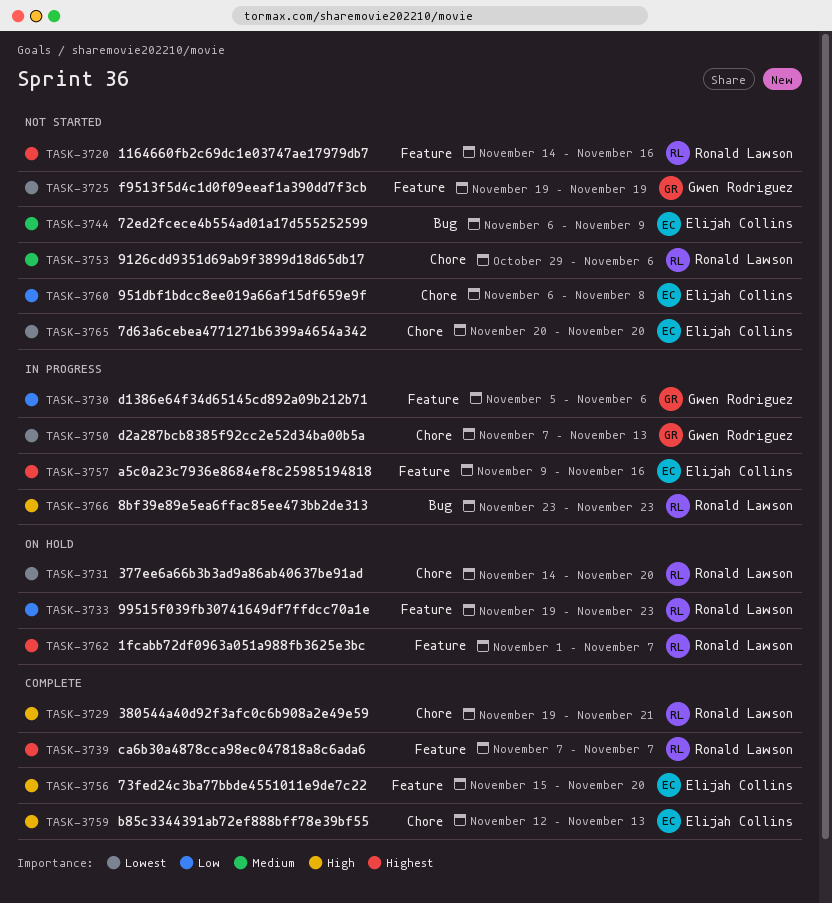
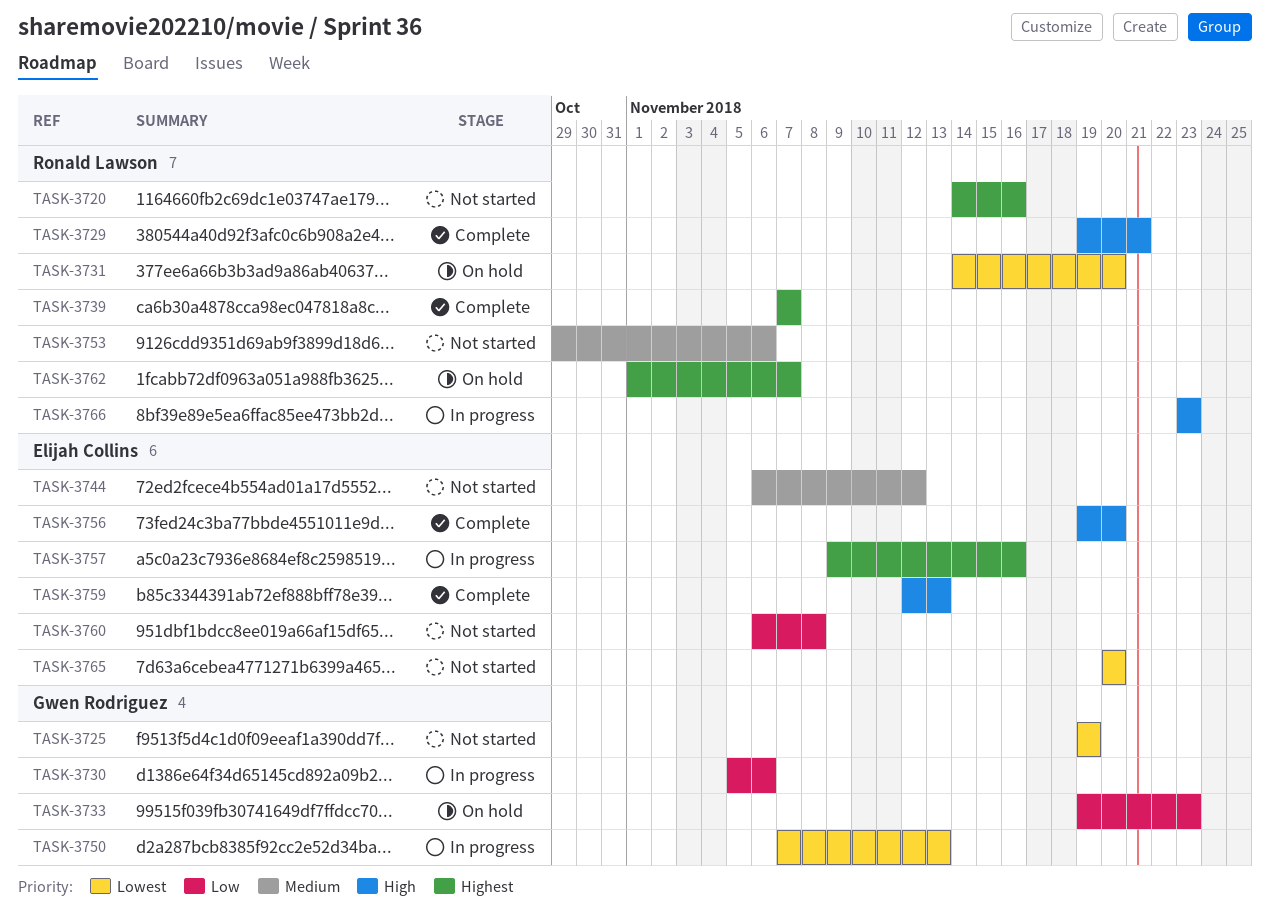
TASK-3733, owner: Ronald Lawson -> Gwen Rodriguez
TASK-3744, due: Nov 9 -> Nov 12
TASK-3756, start: Nov 15 -> Nov 19

